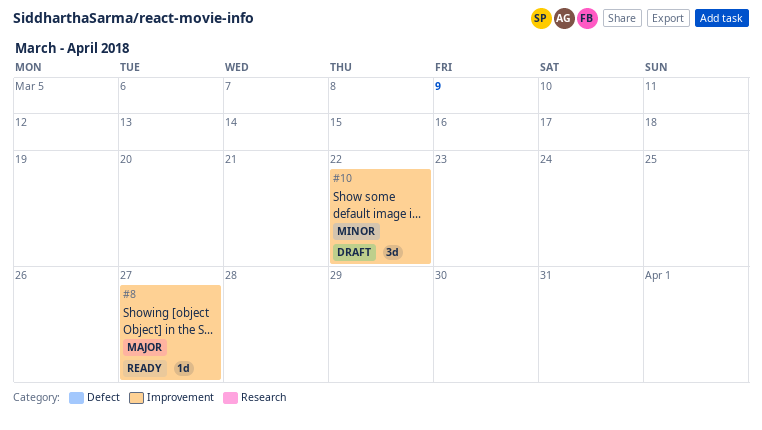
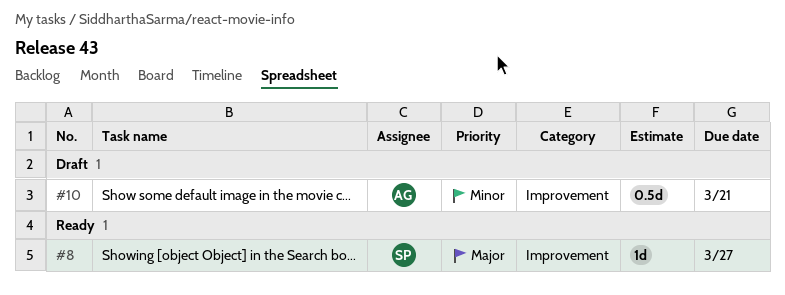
#10, estimate: 3d -> 0.5d
#10, due: Mar 22 -> Mar 21

